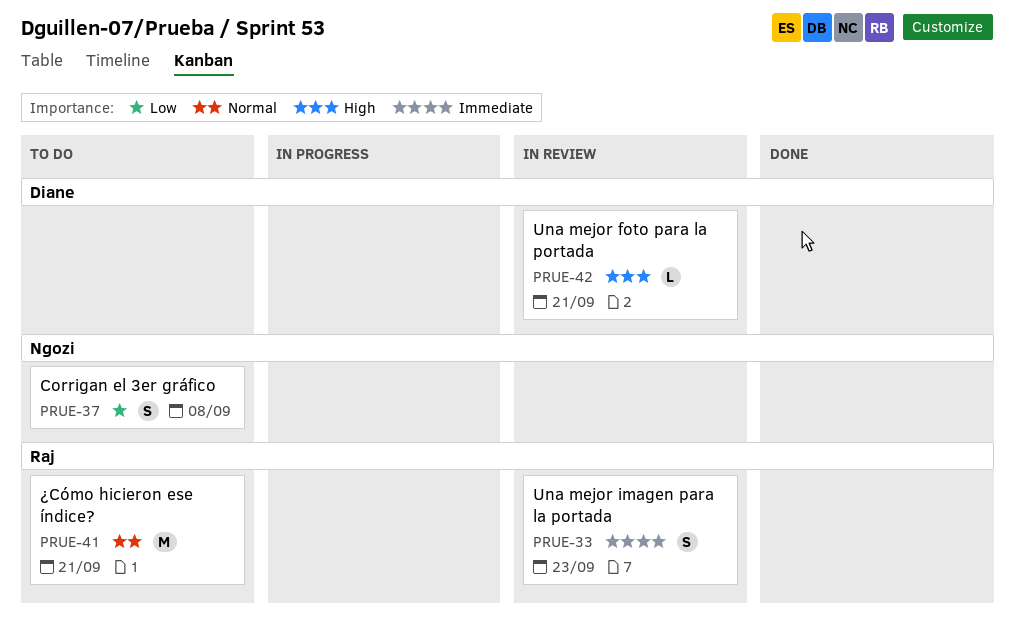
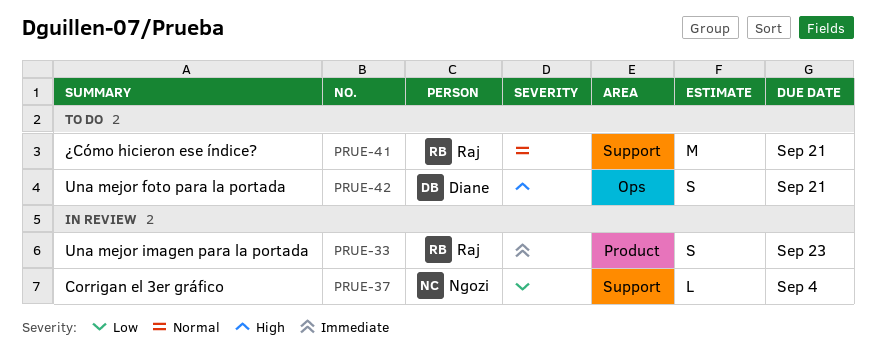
PRUE-37, status: To do -> In review
PRUE-37, estimate: S -> L
PRUE-37, due: Sep 8 -> Sep 4
PRUE-42, status: In review -> To do
PRUE-42, estimate: L -> S

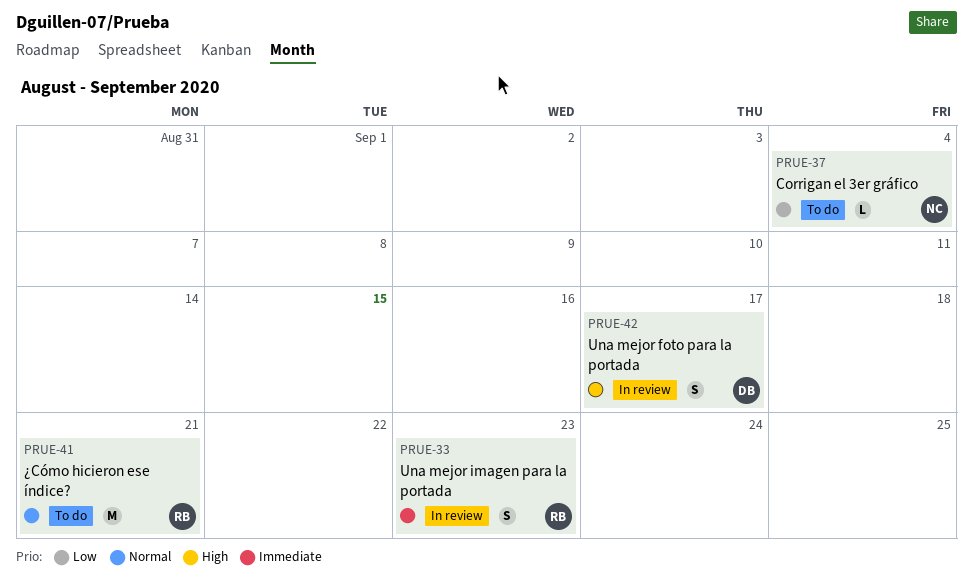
PRUE-37, status: In review -> To do
PRUE-42, status: To do -> In review
PRUE-42, due: Sep 21 -> Sep 17

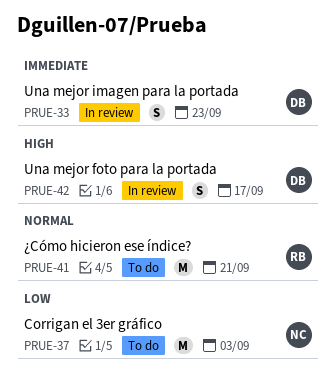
PRUE-33, owner: RB -> DB
PRUE-37, estimate: L -> M
PRUE-37, due: Sep 4 -> Sep 3

